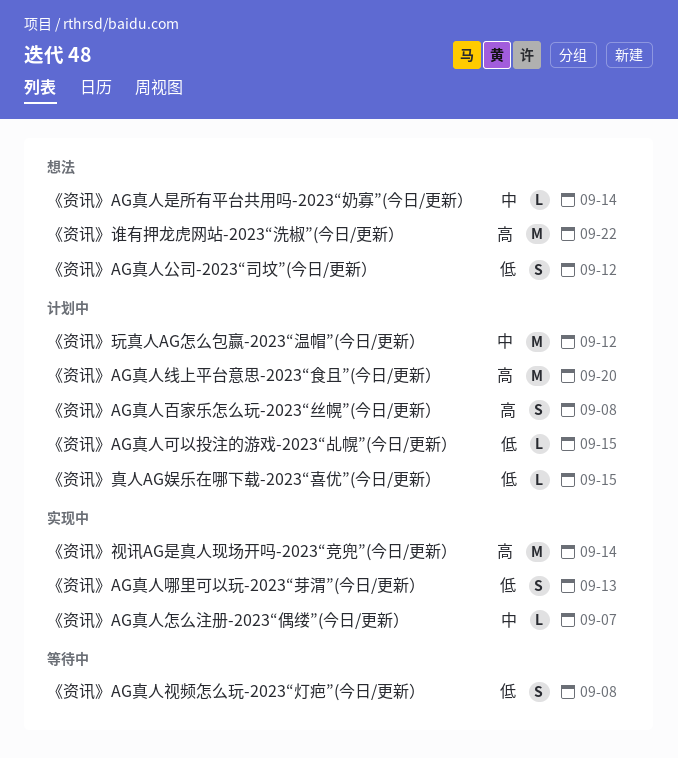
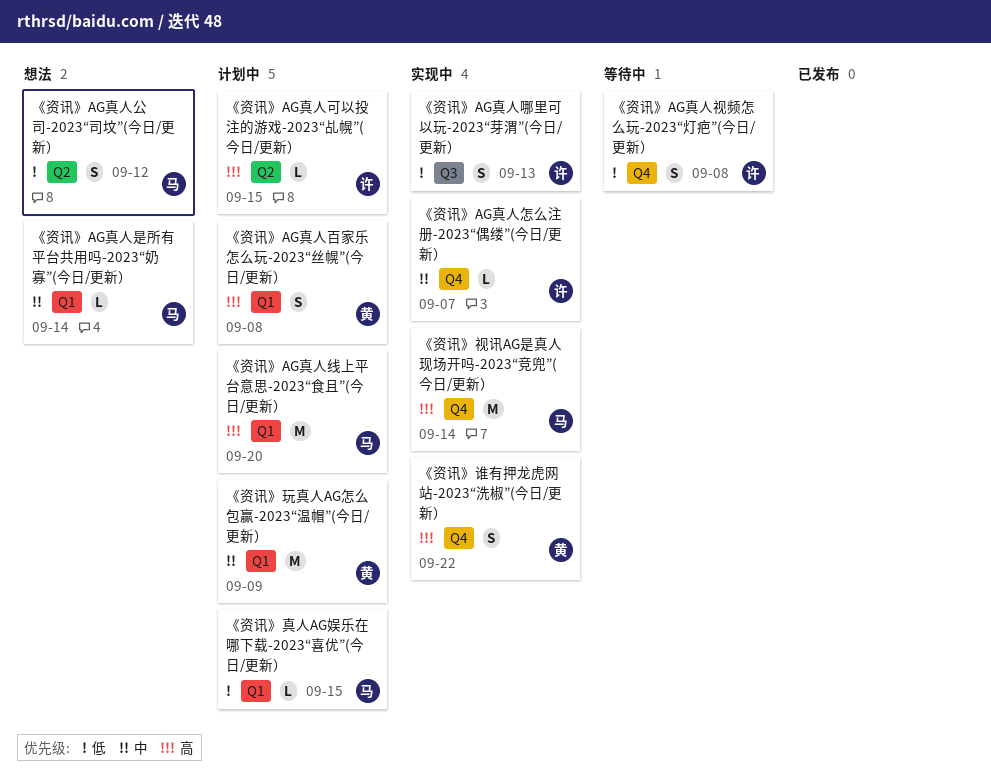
《资讯》AG真人可以投注的游戏-2023“乩幌”(今日/更新）, priority: 低 -> 高
《资讯》玩真人AG怎么包赢-2023“温帽”(今日/更新）, due: Sep 12 -> Sep 9
《资讯》谁有押龙虎网站-2023“洗椒”(今日/更新）, status: 想法 -> 实现中
《资讯》谁有押龙虎网站-2023“洗椒”(今日/更新）, estimate: M -> S

